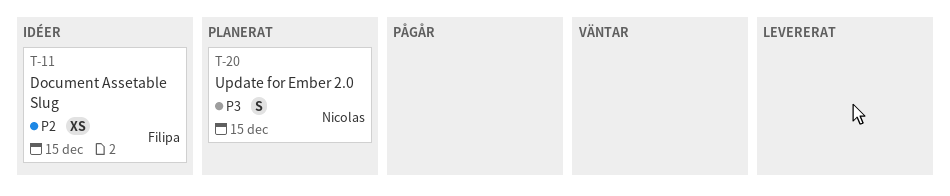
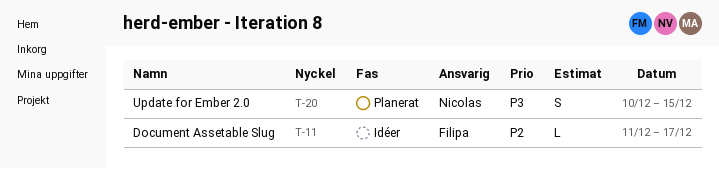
T-11, estimate: XS -> L
T-11, due: Dec 15 -> Dec 17

